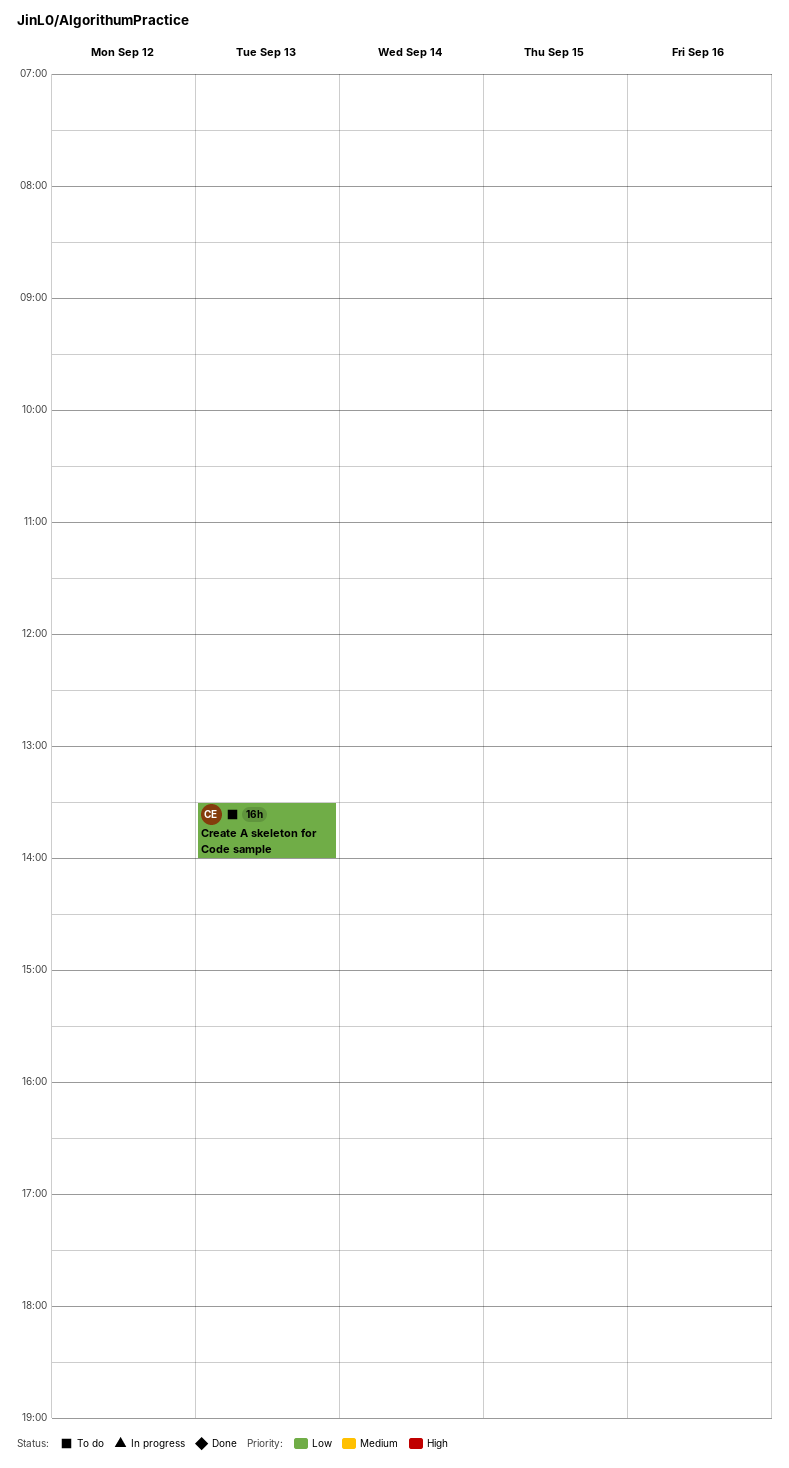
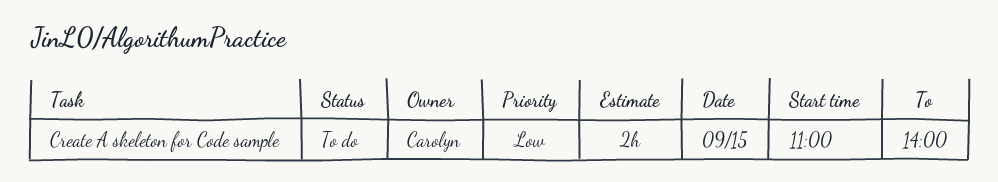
Create A skeleton for Code sample, estimate: 16h -> 2h
Create A skeleton for Code sample, day: Sep 13 -> Sep 15
Create A skeleton for Code sample, begins: 13:30 -> 11:00

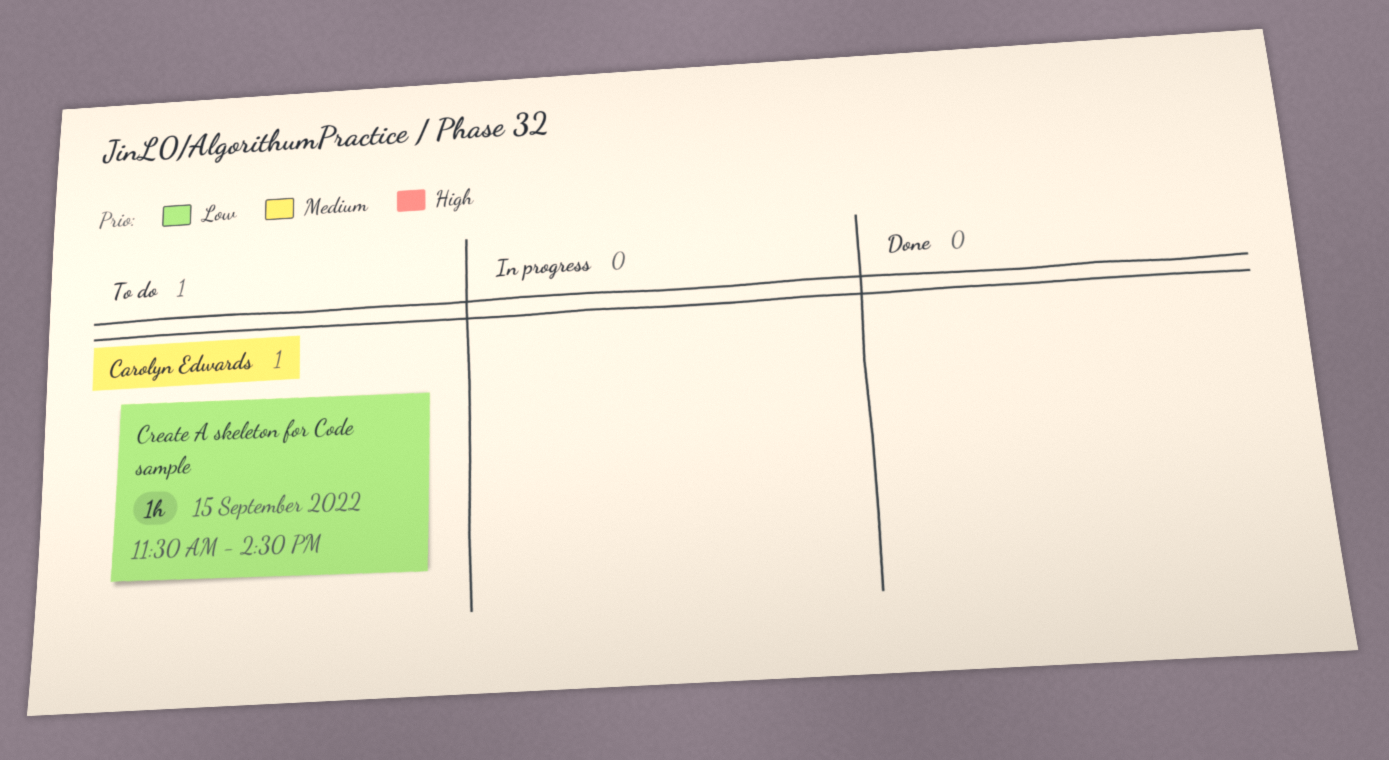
Create A skeleton for Code sample, estimate: 2h -> 1h
Create A skeleton for Code sample, begins: 11:00 -> 11:30
Create A skeleton for Code sample, ends: 14:00 -> 14:30

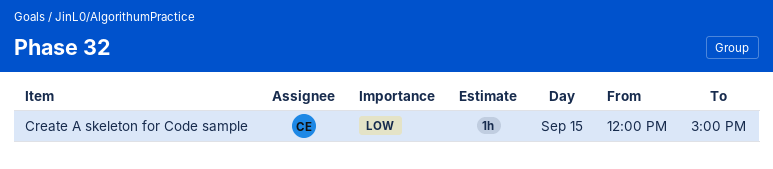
Create A skeleton for Code sample, begins: 11:30 -> 12:00
Create A skeleton for Code sample, ends: 14:30 -> 15:00

